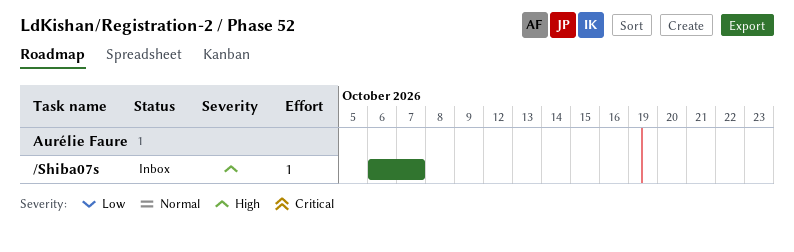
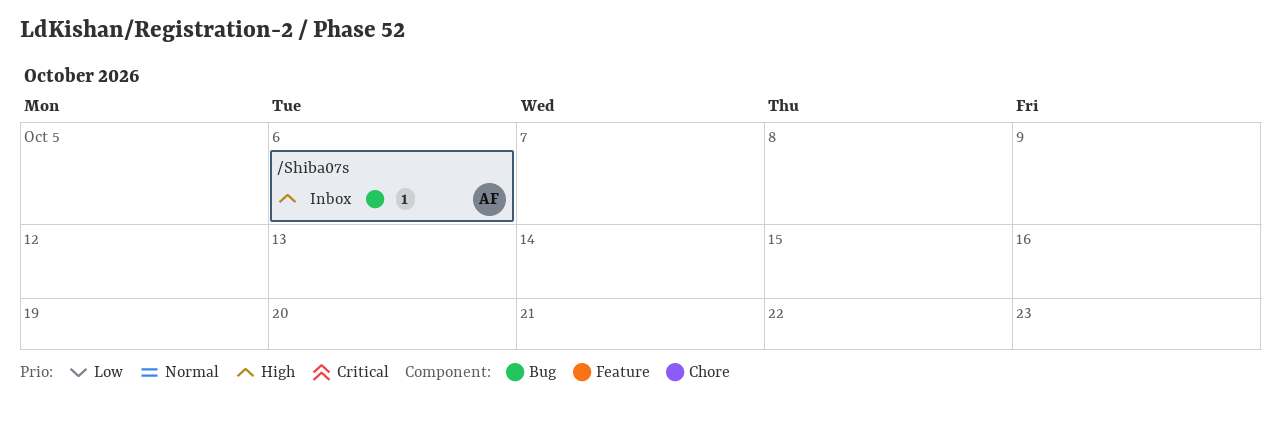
/Shiba07s, due: Oct 7 -> Oct 6

